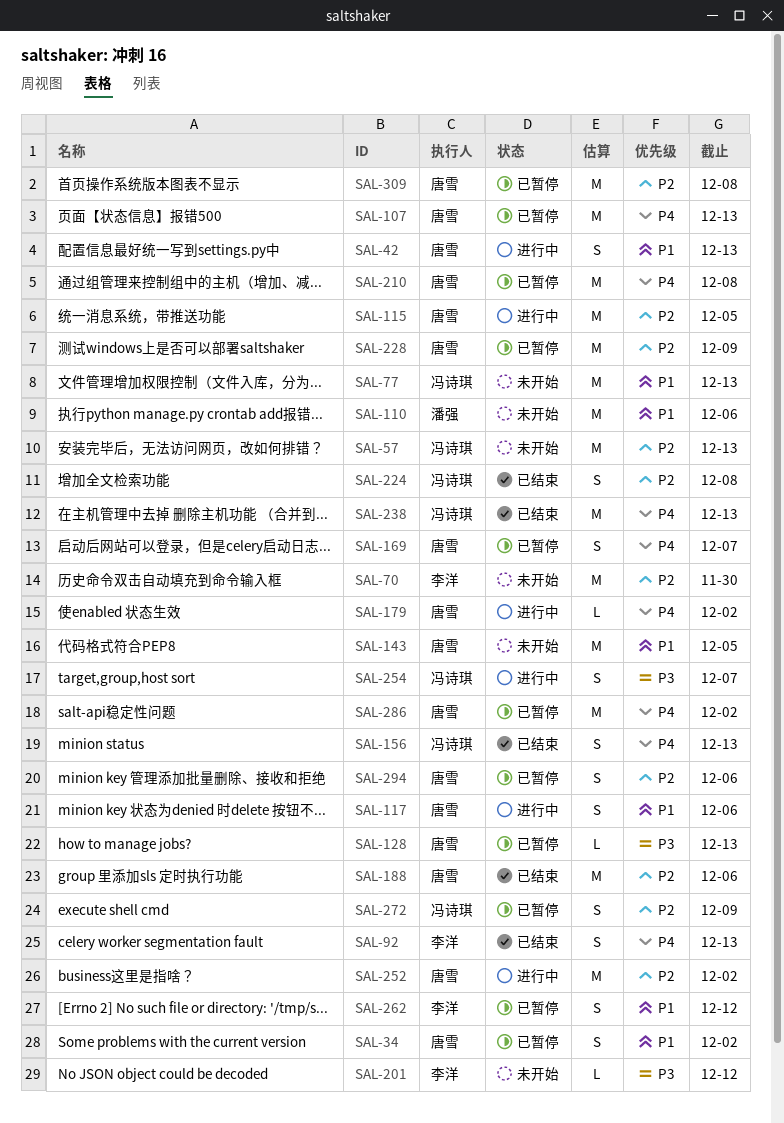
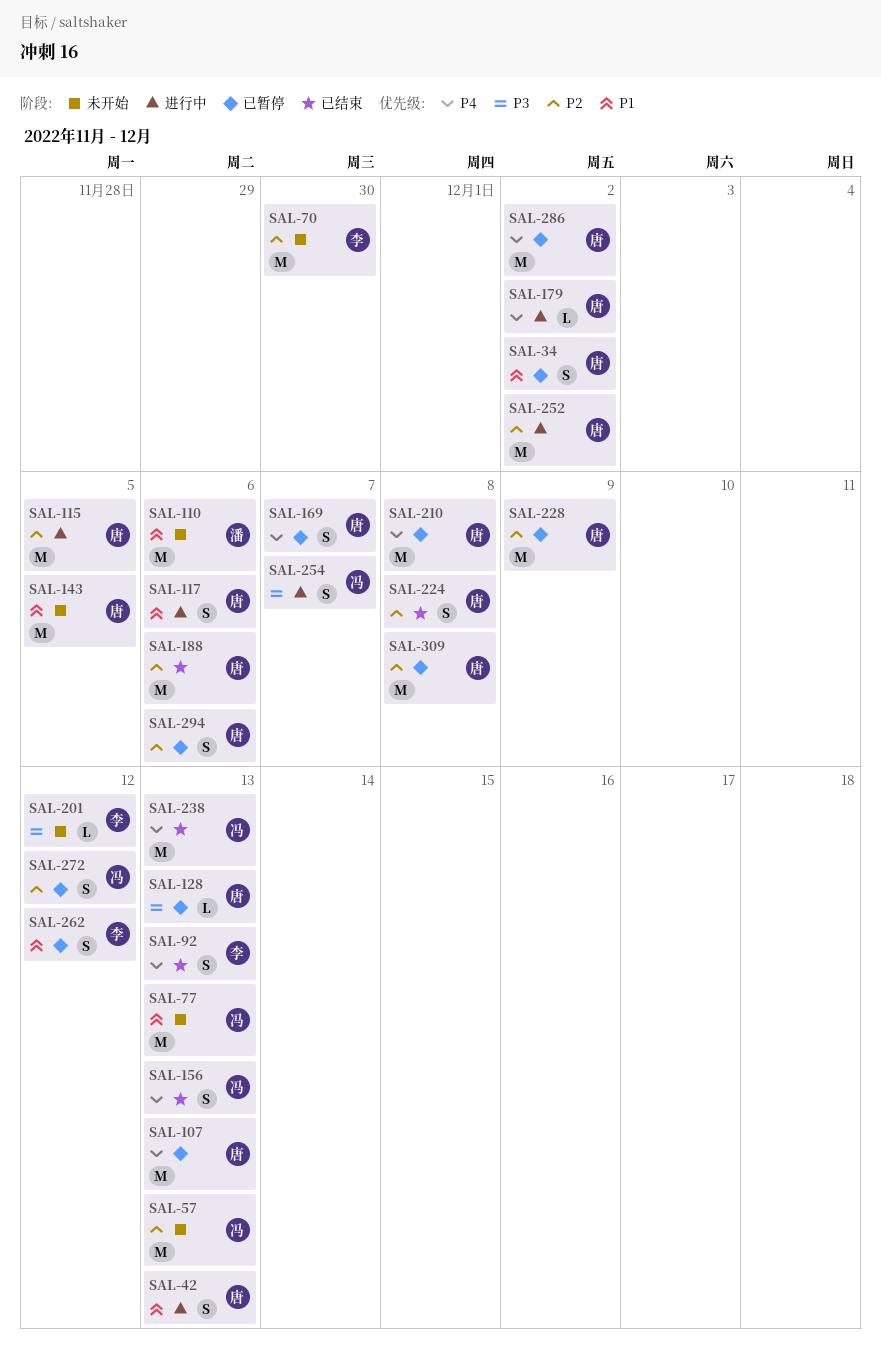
SAL-224, owner: 冯诗琪 -> 唐雪
SAL-272, due: Dec 9 -> Dec 12

